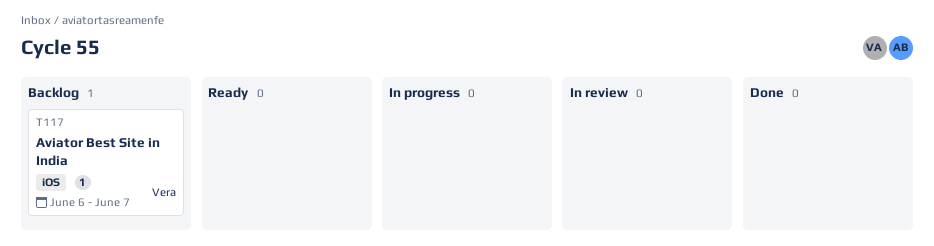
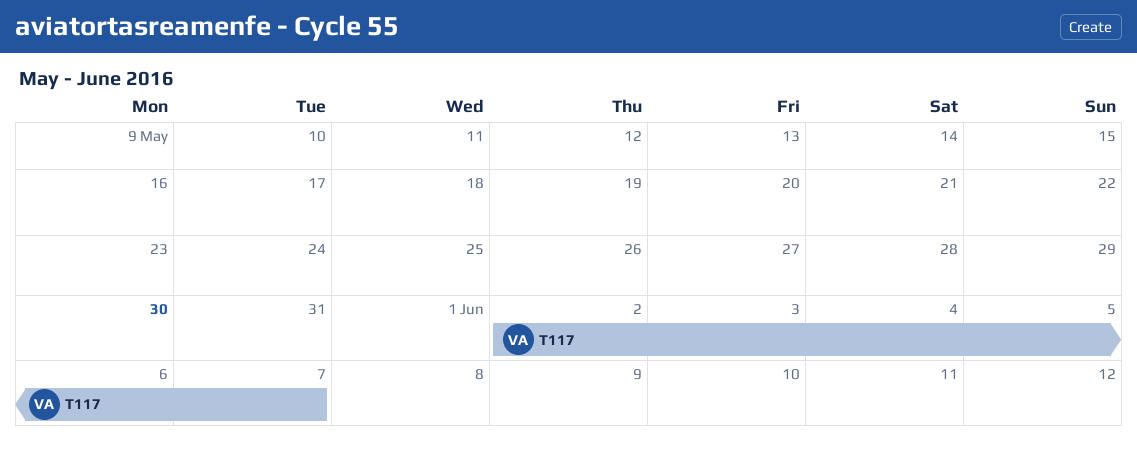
T117, start: Jun 6 -> Jun 2

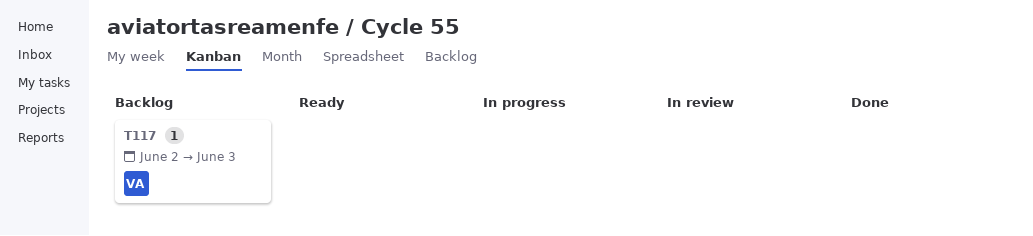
T117, due: Jun 7 -> Jun 3

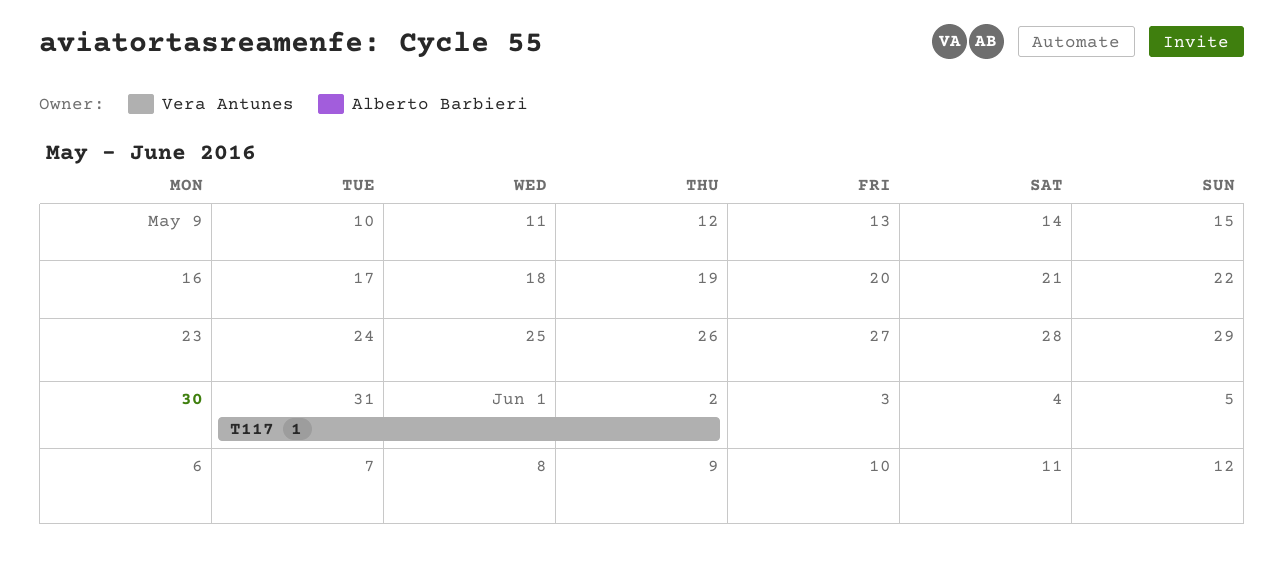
T117, start: Jun 2 -> May 31
T117, due: Jun 3 -> Jun 2

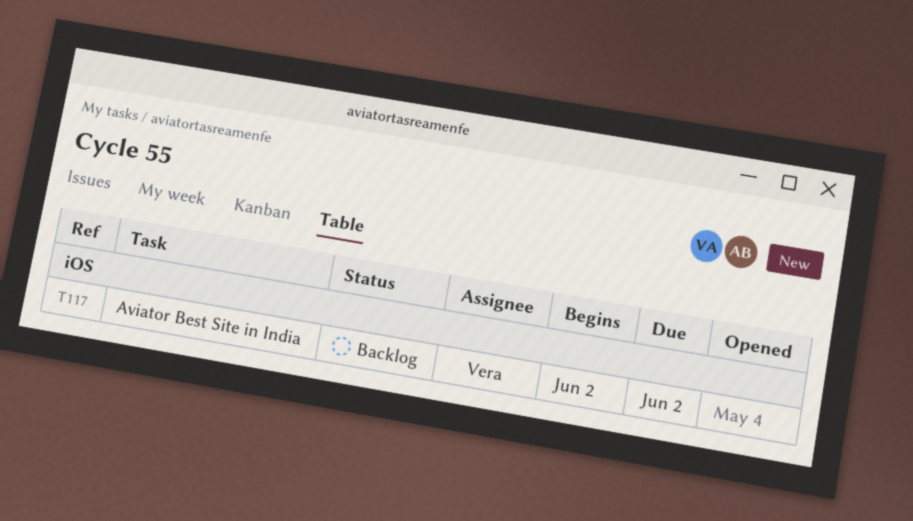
T117, start: May 31 -> Jun 2

